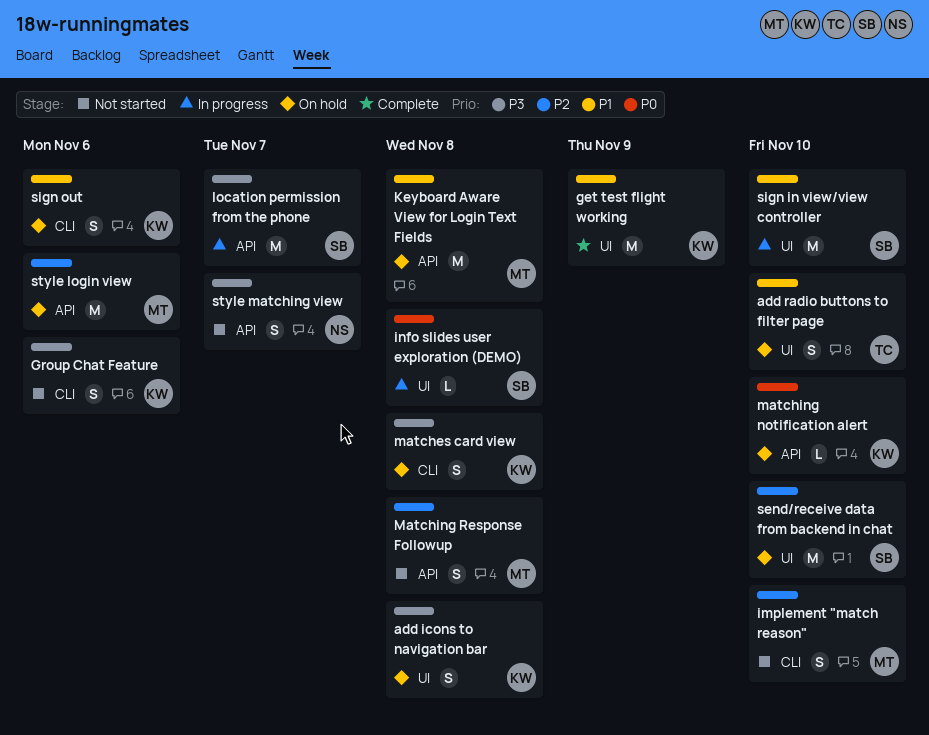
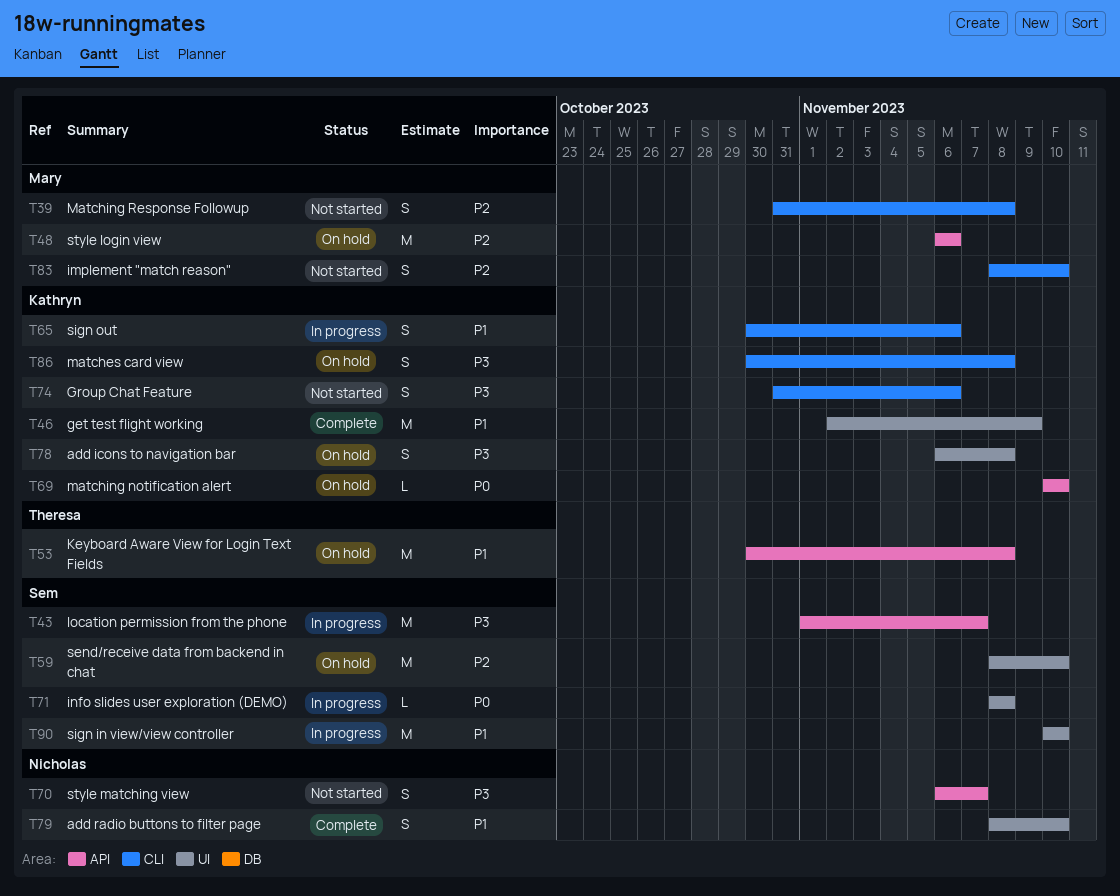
add radio buttons to filter page, status: On hold -> Complete
add radio buttons to filter page, owner: Theresa -> Nicholas
Keyboard Aware View for Login Text Fields, owner: Mary -> Theresa
Matching Response Followup, label: API -> CLI
sign out, status: On hold -> In progress

